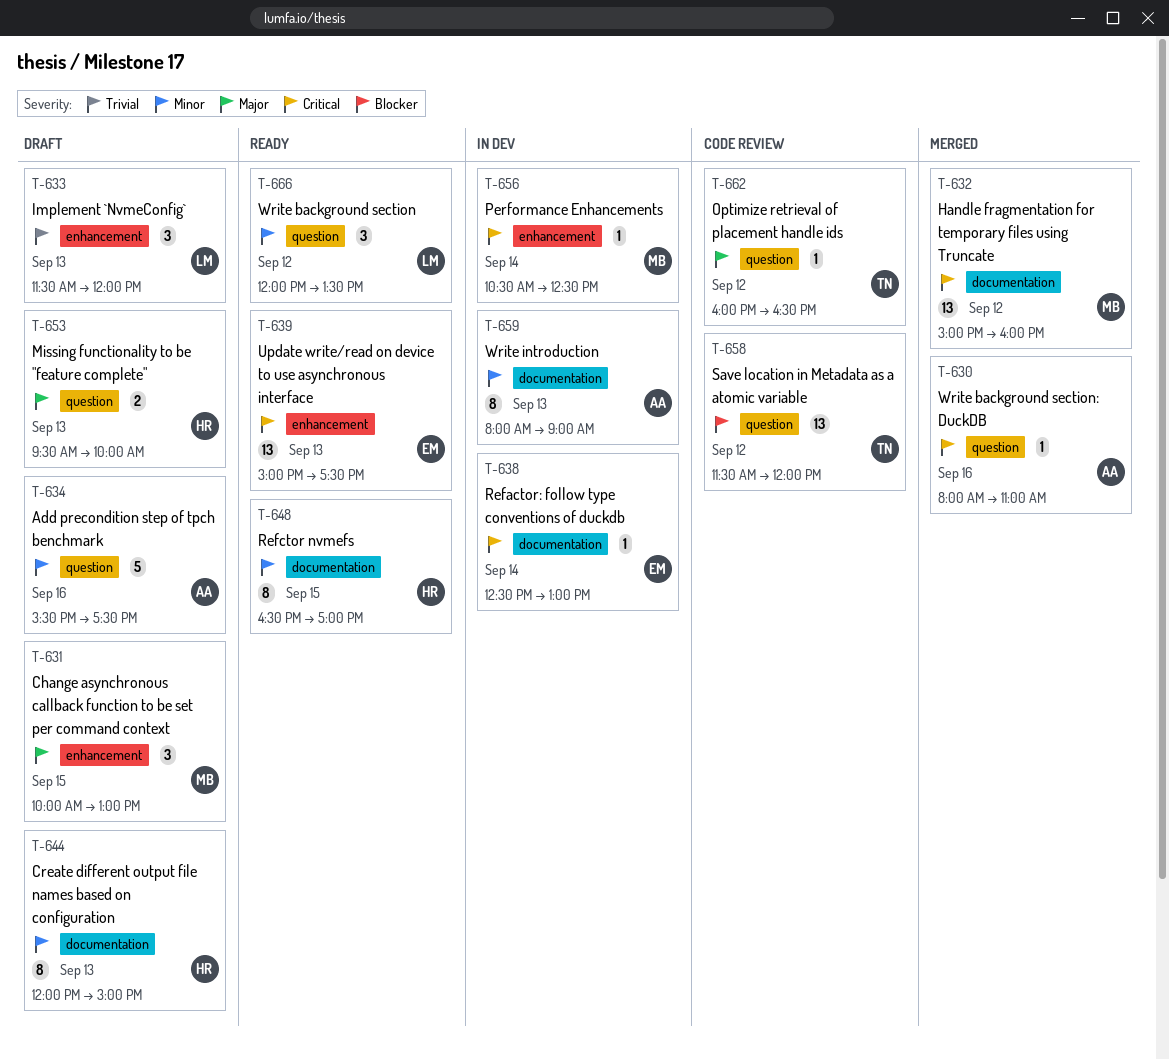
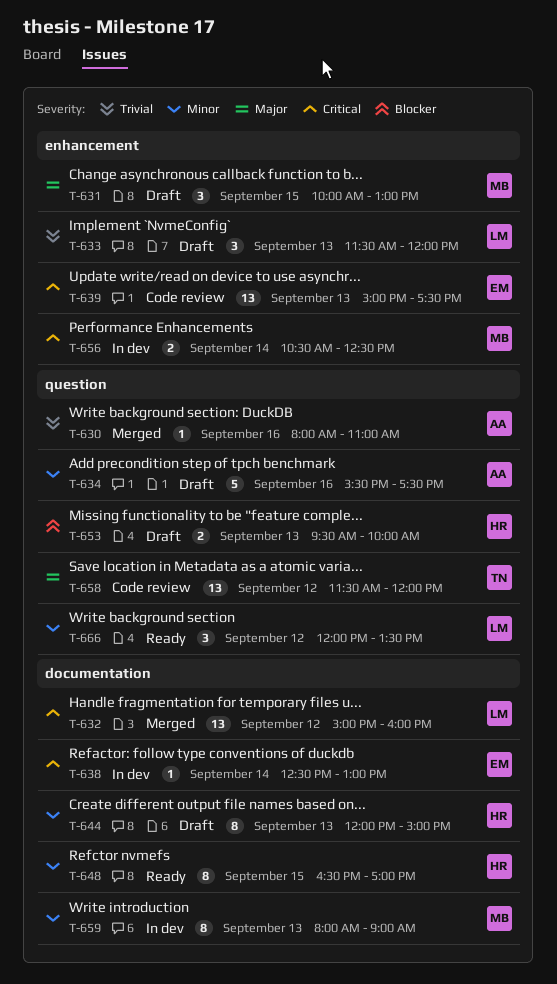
T-630, priority: Critical -> Trivial
T-632, owner: MB -> LM
T-639, status: Ready -> Code review
T-653, priority: Major -> Blocker
T-656, estimate: 1 -> 2
T-658, priority: Blocker -> Major
T-659, owner: AA -> MB
T-662: present -> none

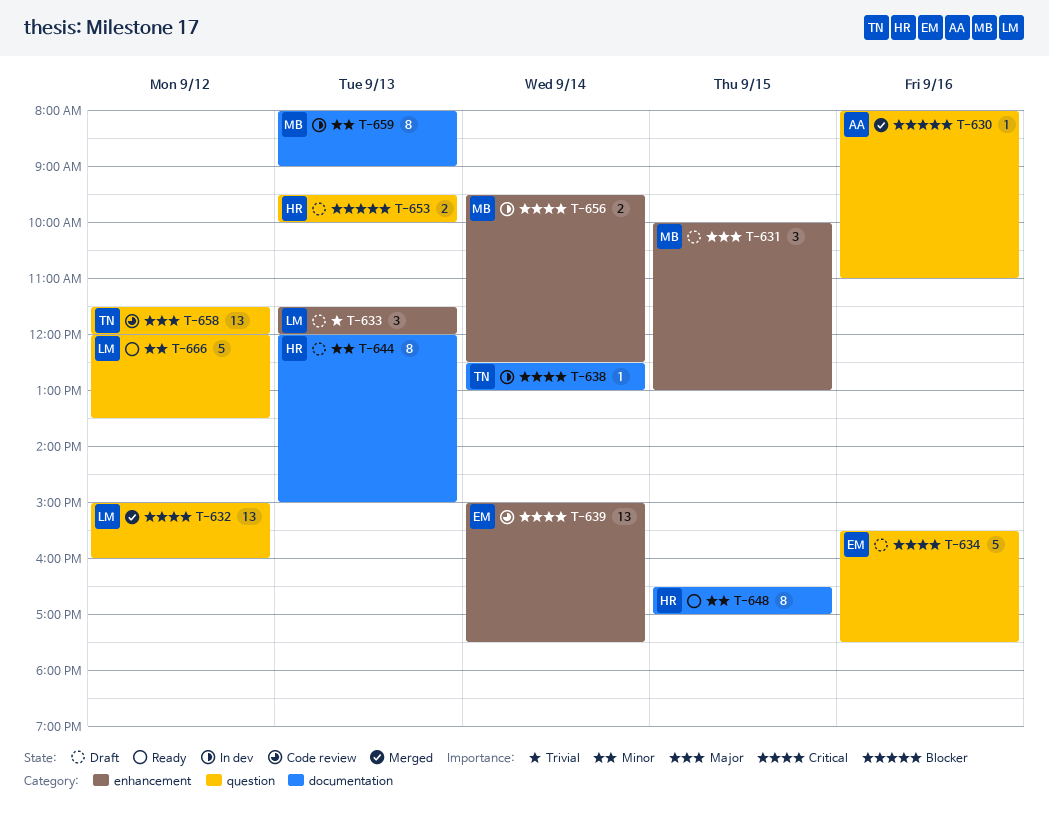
T-630, priority: Trivial -> Blocker
T-632, label: documentation -> question
T-634, owner: AA -> EM
T-634, priority: Minor -> Critical
T-638, owner: EM -> TN
T-639, day: Sep 13 -> Sep 14
T-656, begins: 10:30 -> 09:30
T-666, estimate: 3 -> 5

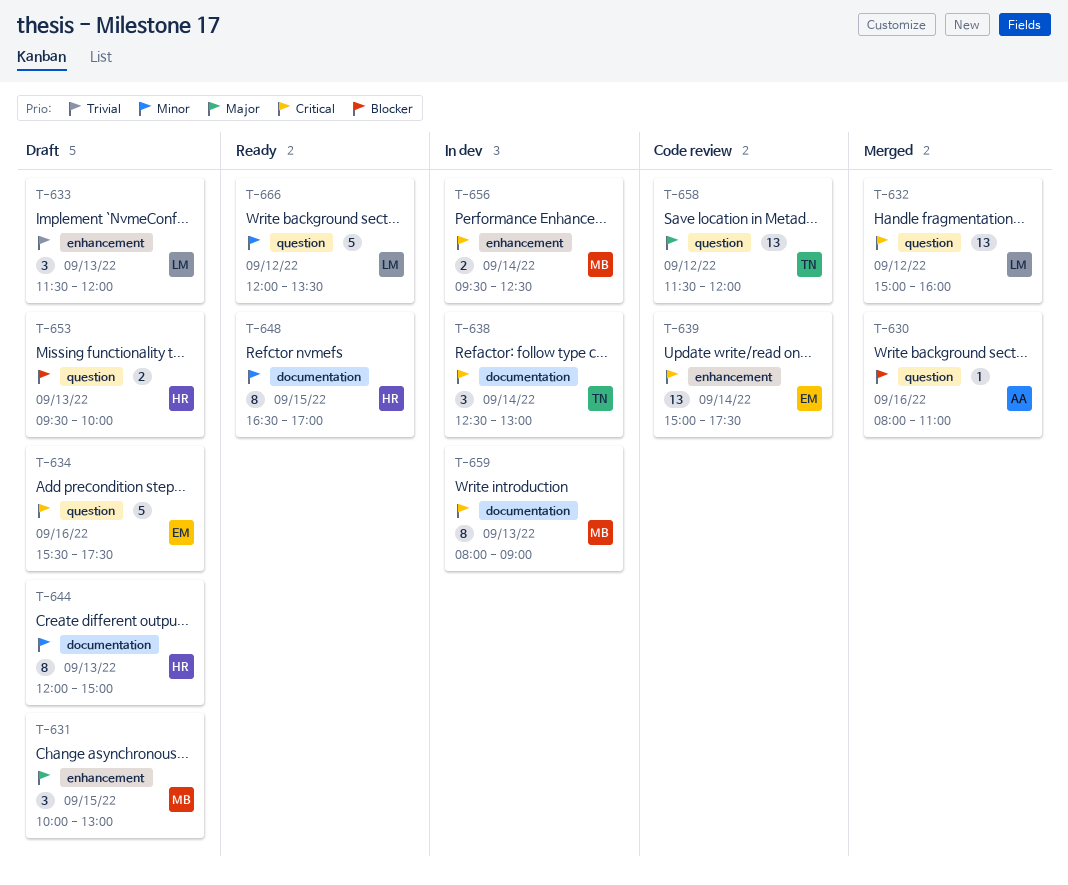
T-638, estimate: 1 -> 3
T-659, priority: Minor -> Critical

